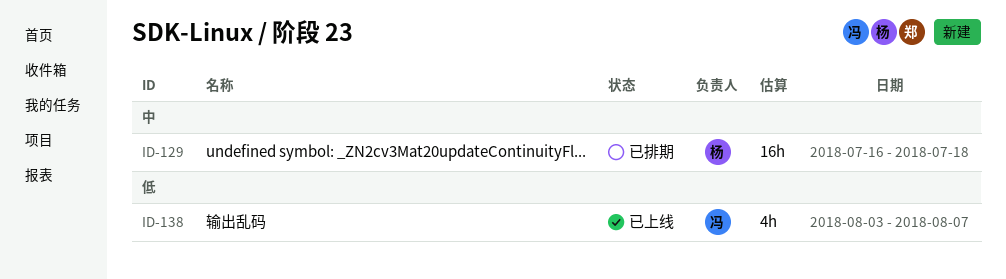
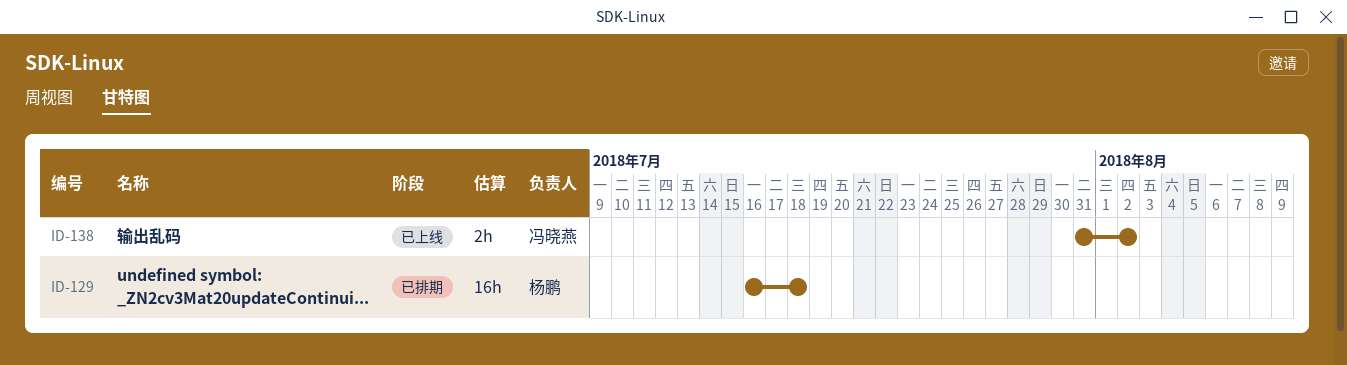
ID-138, estimate: 4h -> 2h
ID-138, start: Aug 3 -> Jul 31
ID-138, due: Aug 7 -> Aug 2

